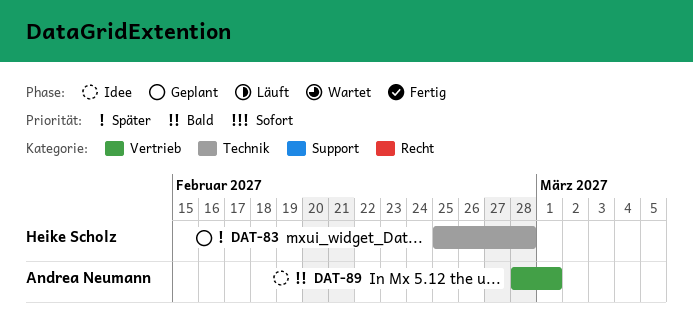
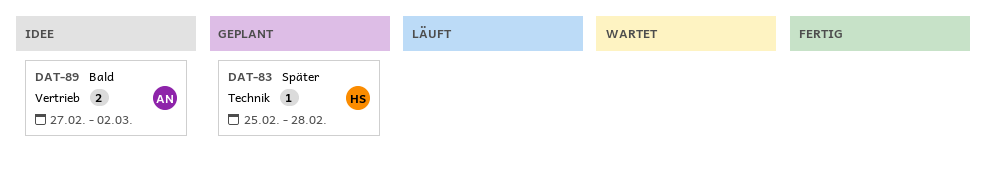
DAT-89, start: Feb 28 -> Feb 27
DAT-89, due: Mar 1 -> Mar 2

